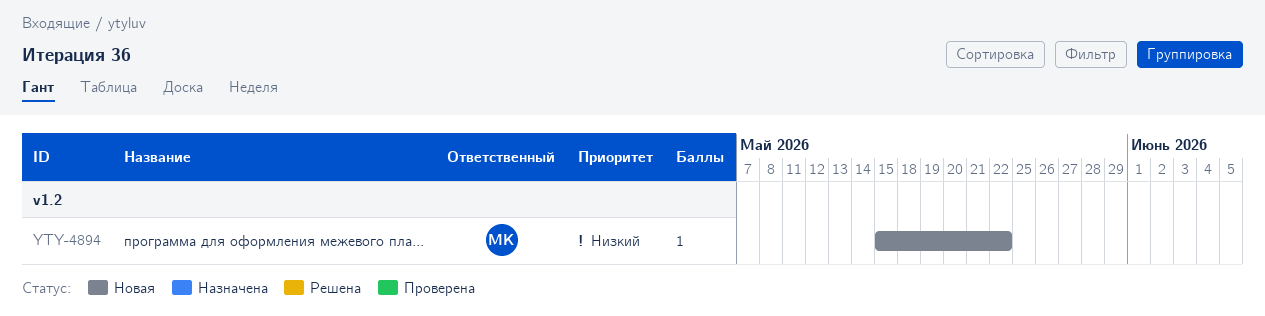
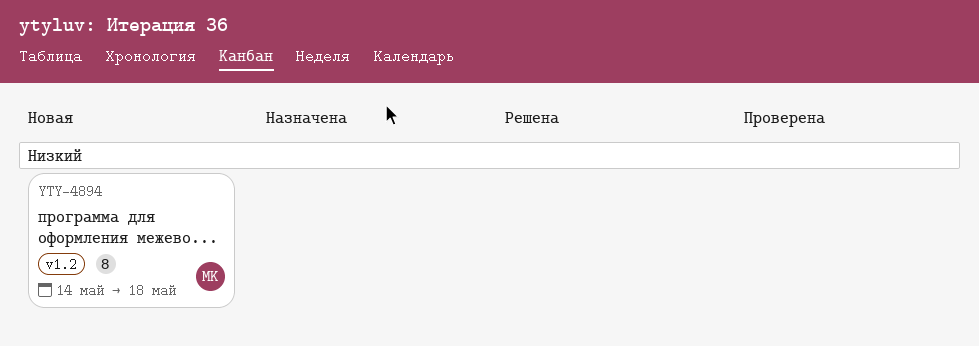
YTY-4894, estimate: 1 -> 8
YTY-4894, start: May 15 -> May 14
YTY-4894, due: May 22 -> May 18

